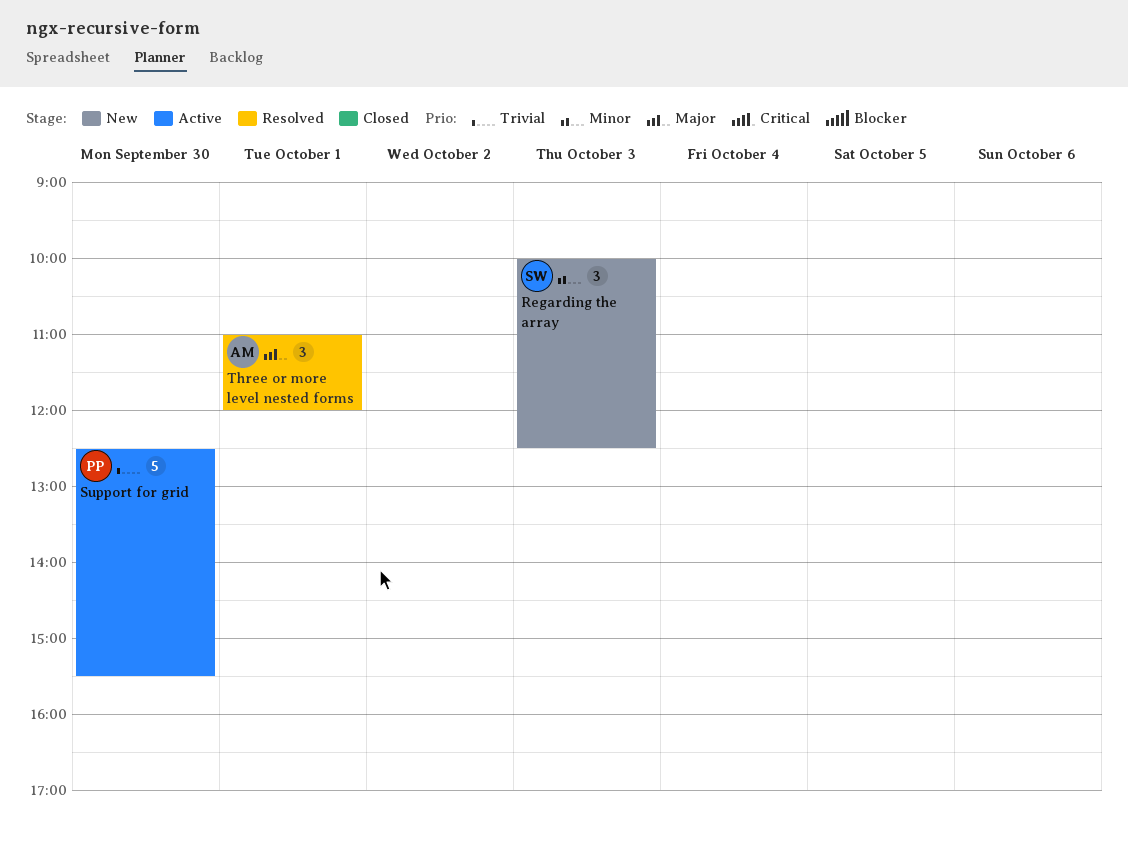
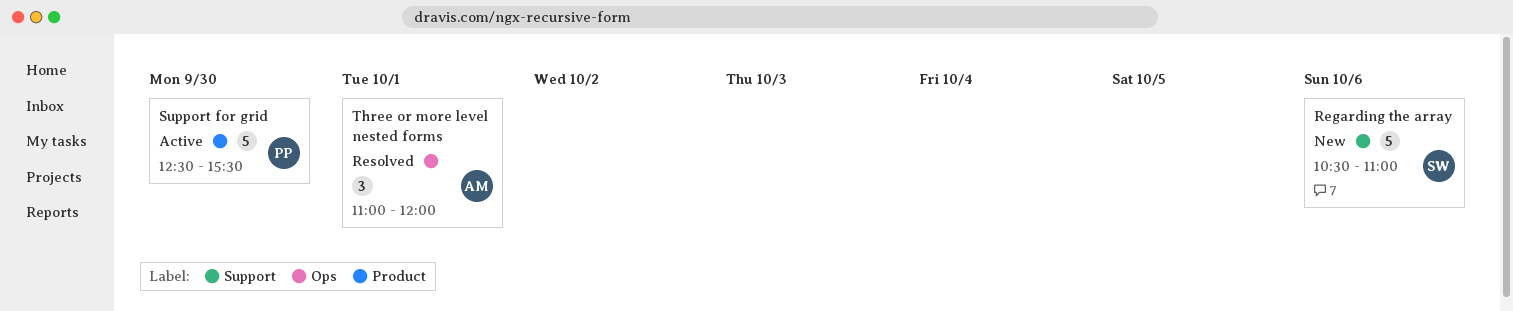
Regarding the array, estimate: 3 -> 5
Regarding the array, day: Oct 3 -> Oct 6
Regarding the array, begins: 10:00 -> 10:30
Regarding the array, ends: 12:30 -> 11:00

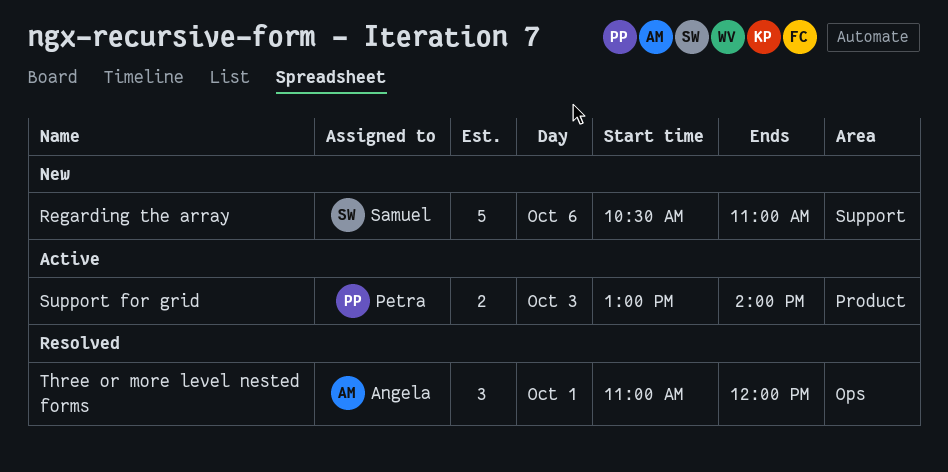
Support for grid, estimate: 5 -> 2
Support for grid, day: Sep 30 -> Oct 3
Support for grid, begins: 12:30 -> 13:00
Support for grid, ends: 15:30 -> 14:00

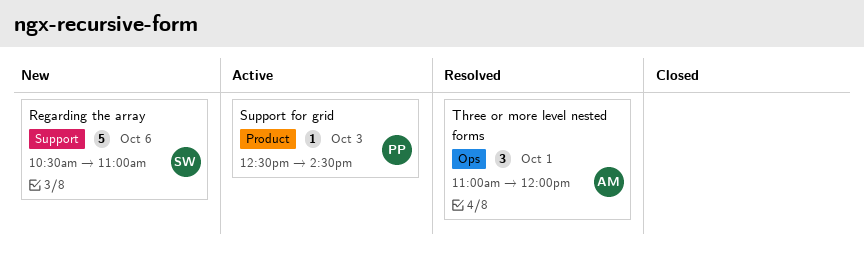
Support for grid, estimate: 2 -> 1
Support for grid, begins: 13:00 -> 12:30
Support for grid, ends: 14:00 -> 14:30

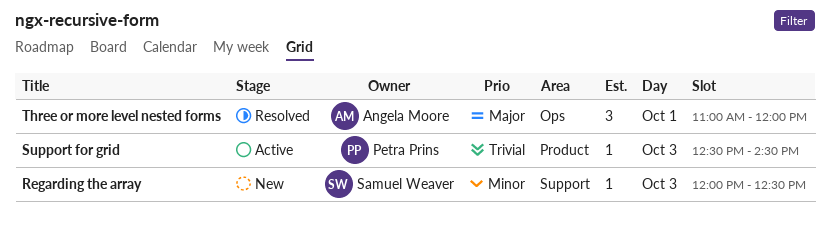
Regarding the array, estimate: 5 -> 1
Regarding the array, day: Oct 6 -> Oct 3
Regarding the array, begins: 10:30 -> 12:00
Regarding the array, ends: 11:00 -> 12:30

